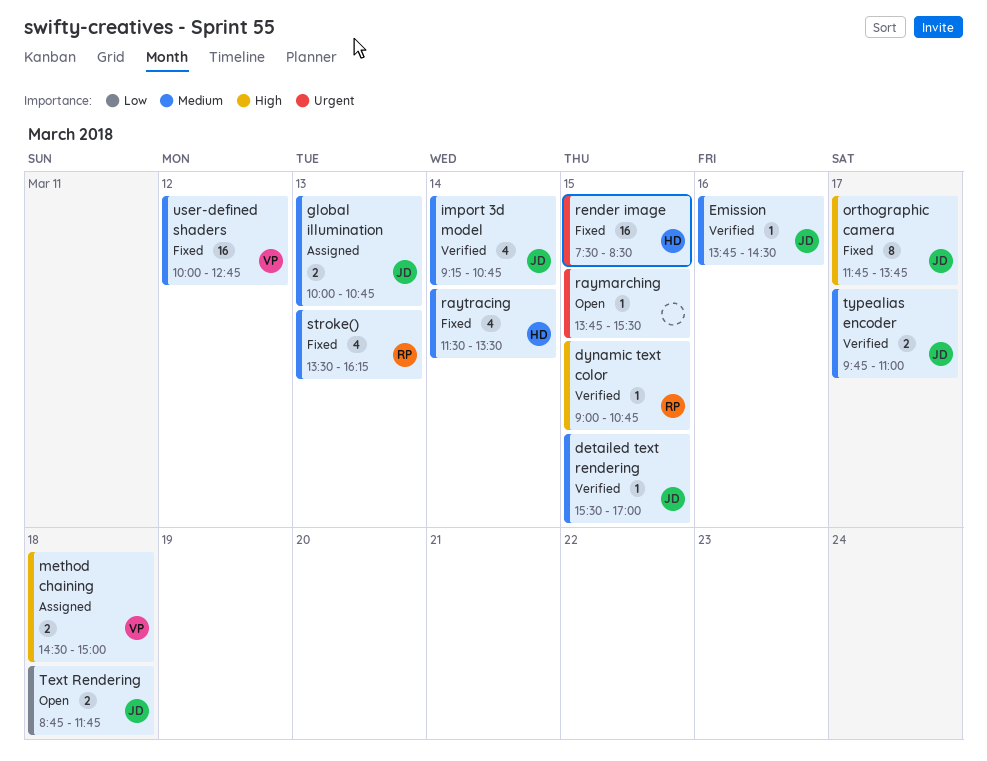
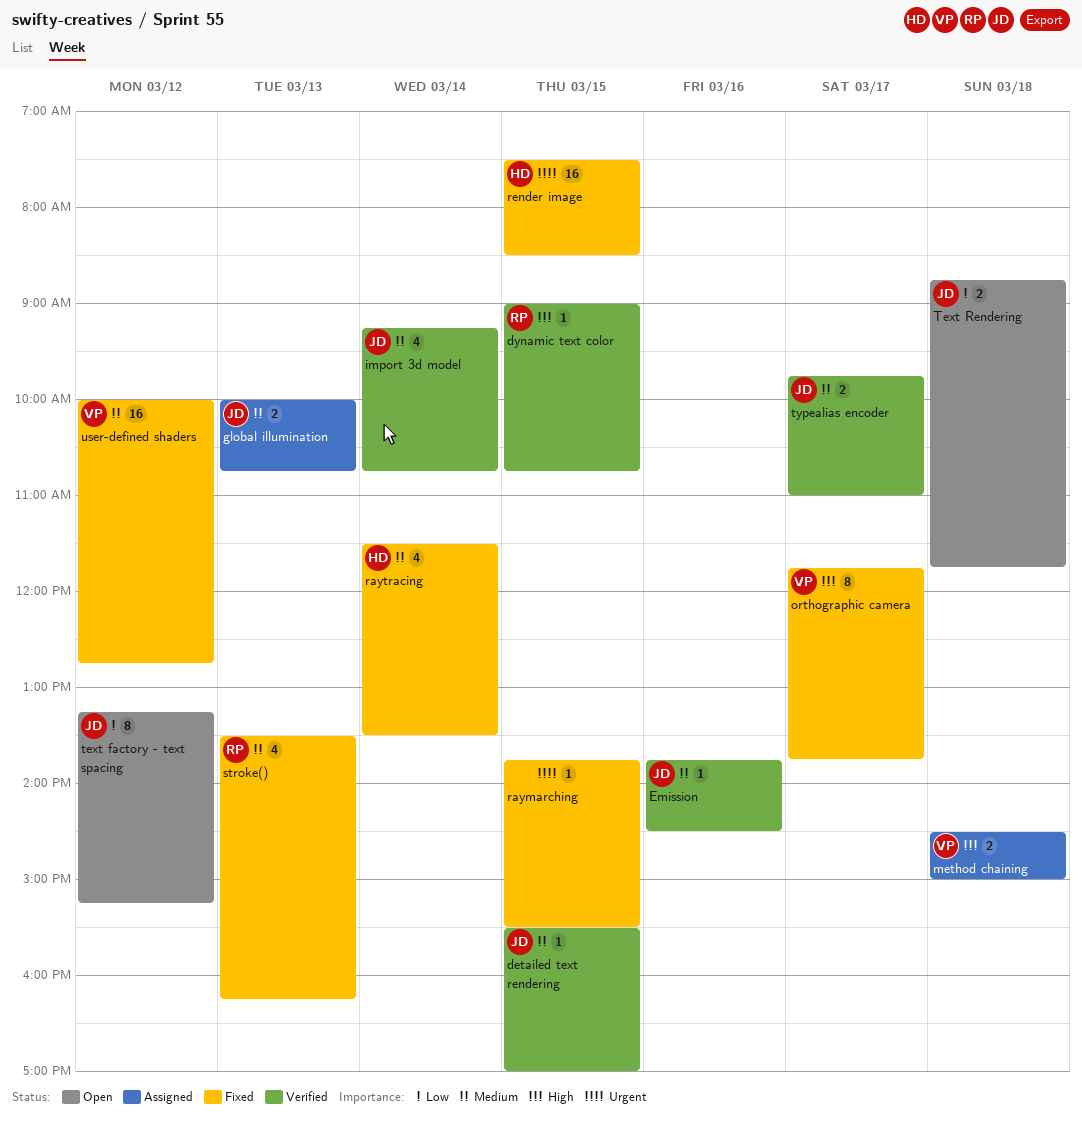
orthographic camera, owner: JD -> VP
raymarching, status: Open -> Fixed
text factory - text spacing: none -> present

